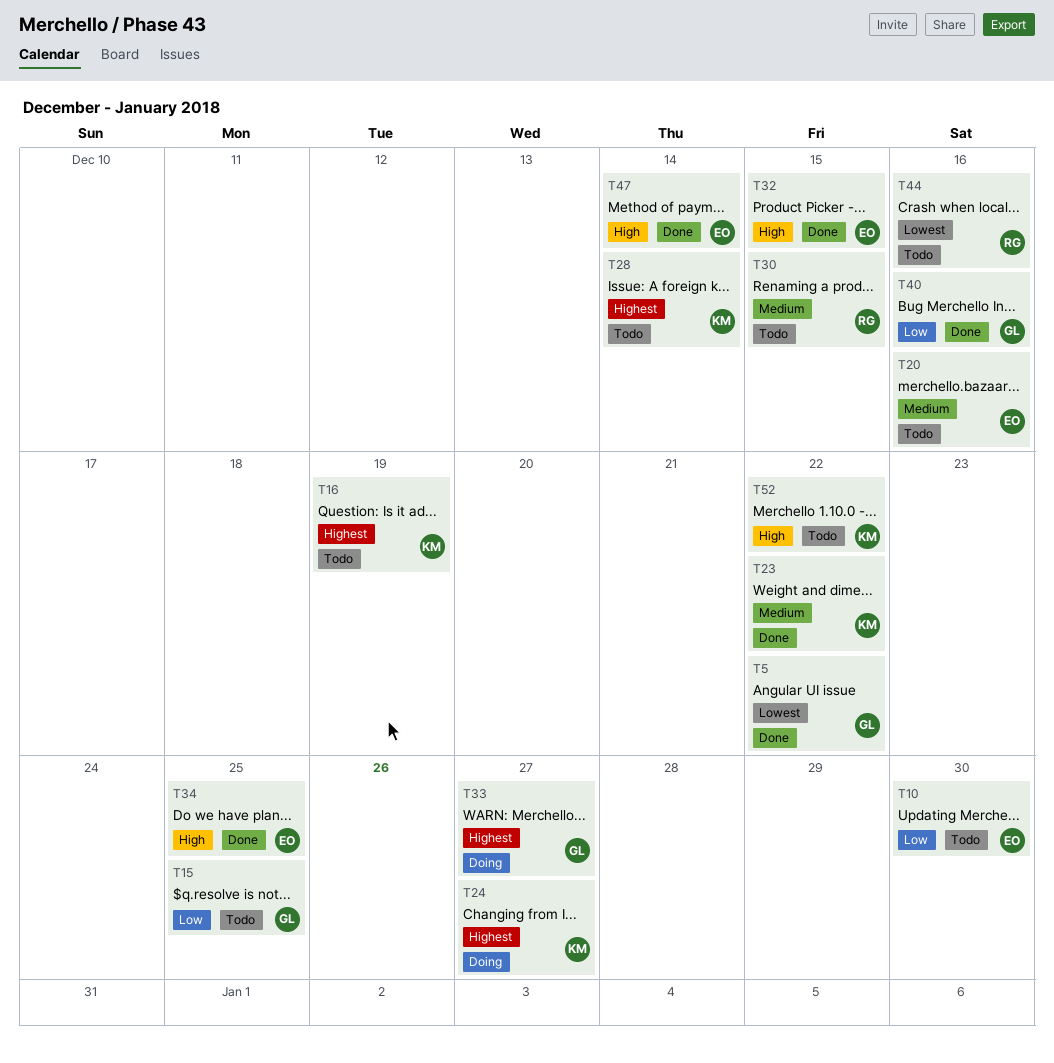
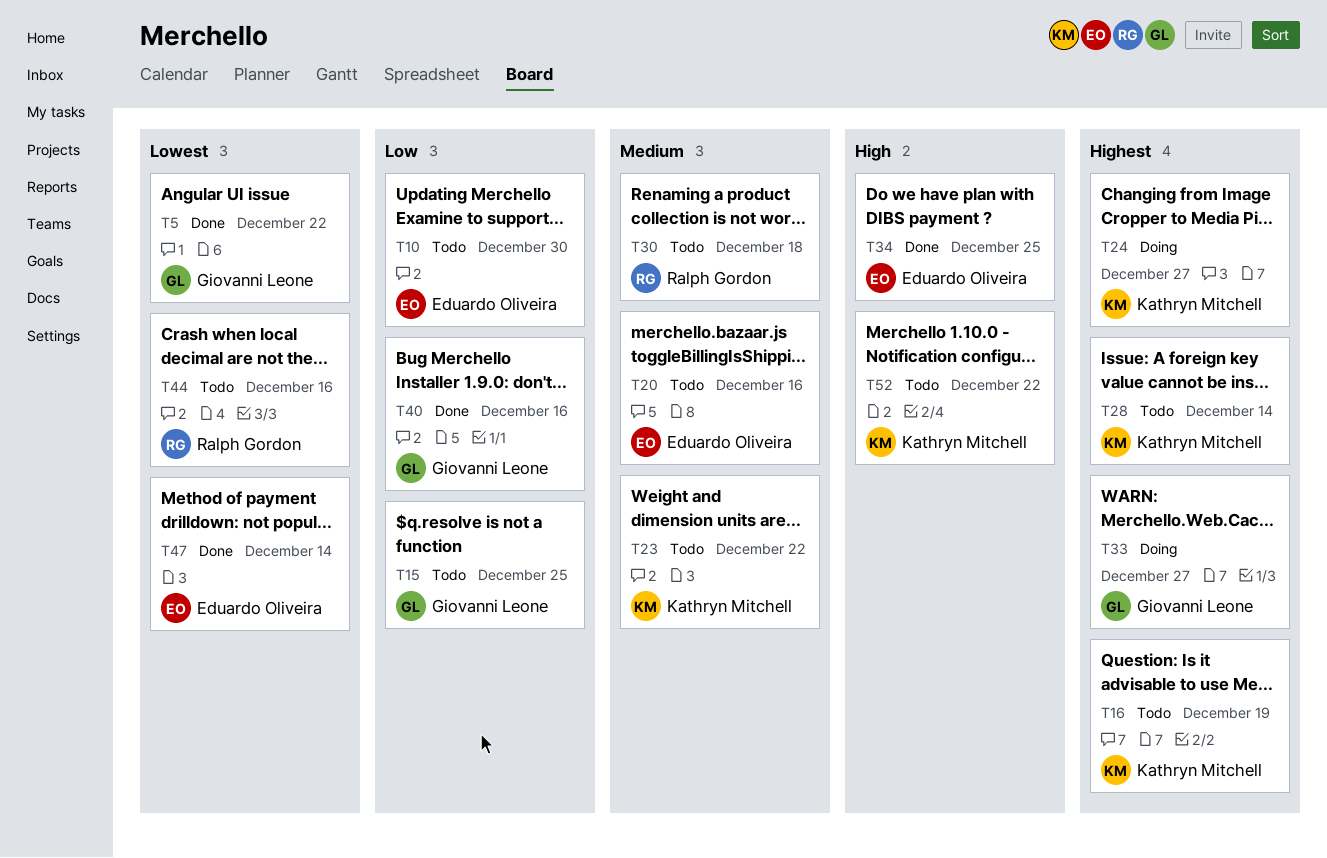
T23, status: Done -> Todo
T30, due: Dec 15 -> Dec 18
T32: present -> none
T47, priority: High -> Lowest

